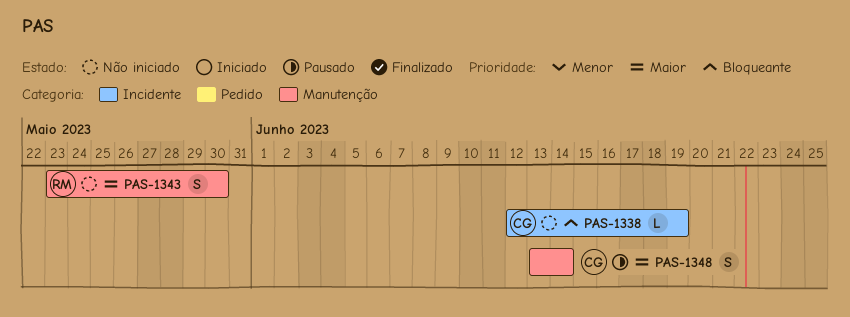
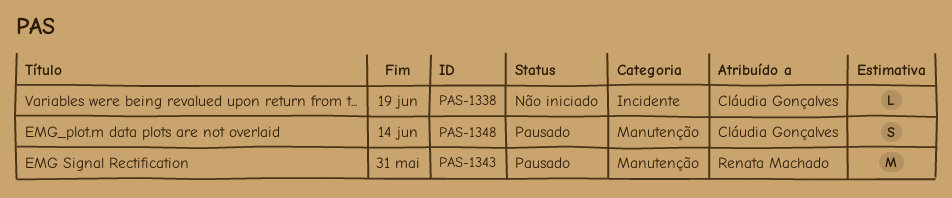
PAS-1343, status: Não iniciado -> Pausado
PAS-1343, estimate: S -> M
PAS-1343, due: May 30 -> May 31

